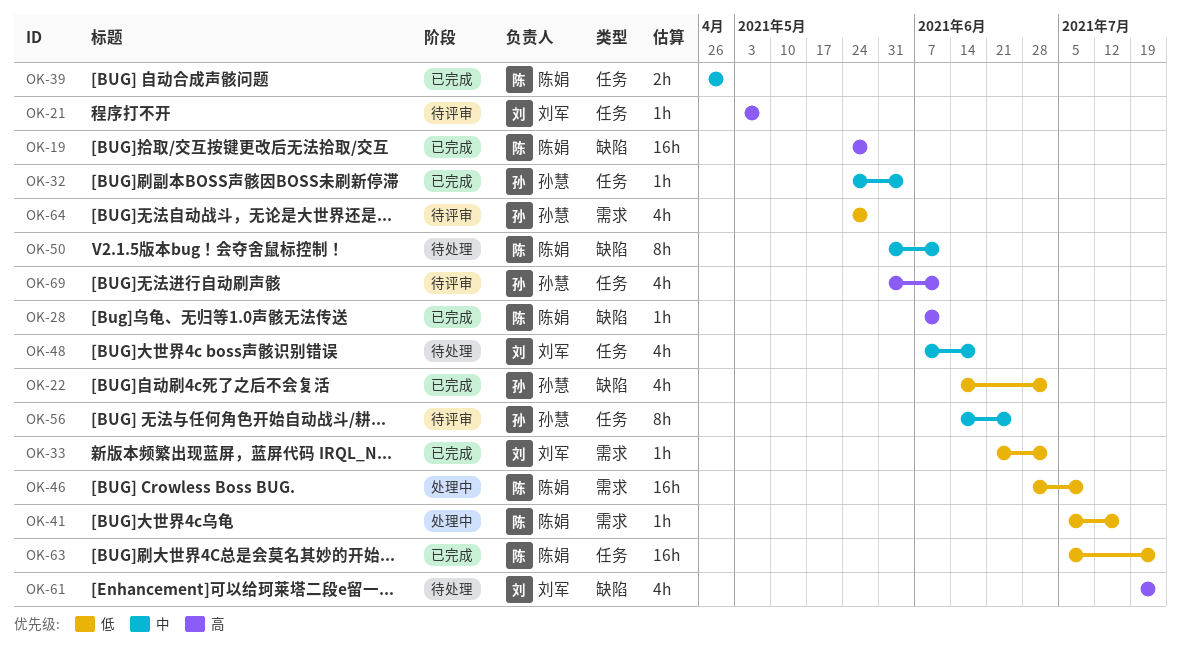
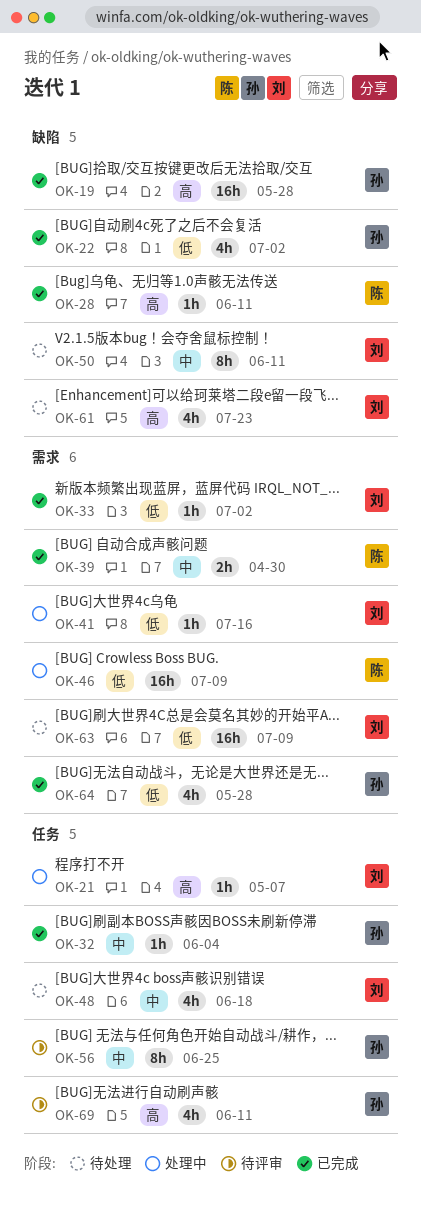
OK-19, owner: 陈娟 -> 孙慧
OK-21, status: 待评审 -> 处理中
OK-39, label: 任务 -> 需求
OK-41, owner: 陈娟 -> 刘军
OK-50, owner: 陈娟 -> 刘军
OK-63, status: 已完成 -> 待处理
OK-63, owner: 陈娟 -> 刘军
OK-63, label: 任务 -> 需求
OK-63, due: Jul 23 -> Jul 9
OK-64, status: 待评审 -> 已完成

